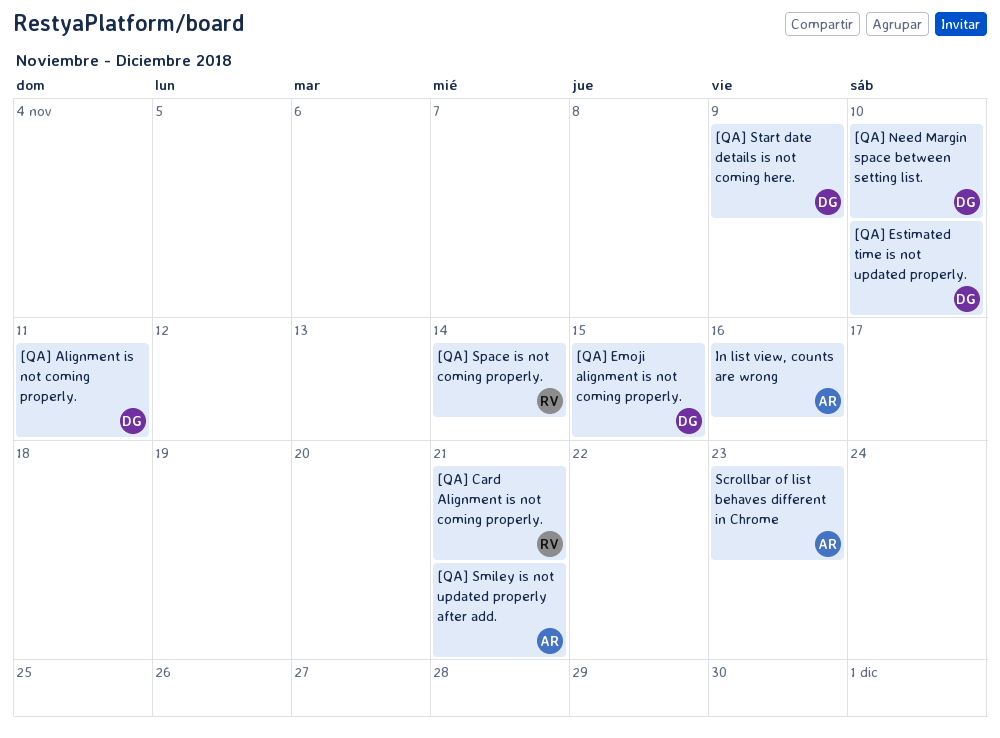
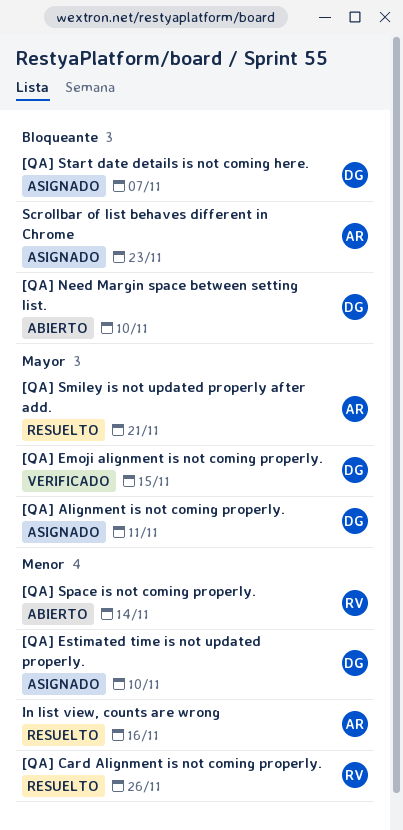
[QA] Card Alignment is not coming properly., due: Nov 21 -> Nov 26
[QA] Start date details is not coming here., due: Nov 9 -> Nov 7

